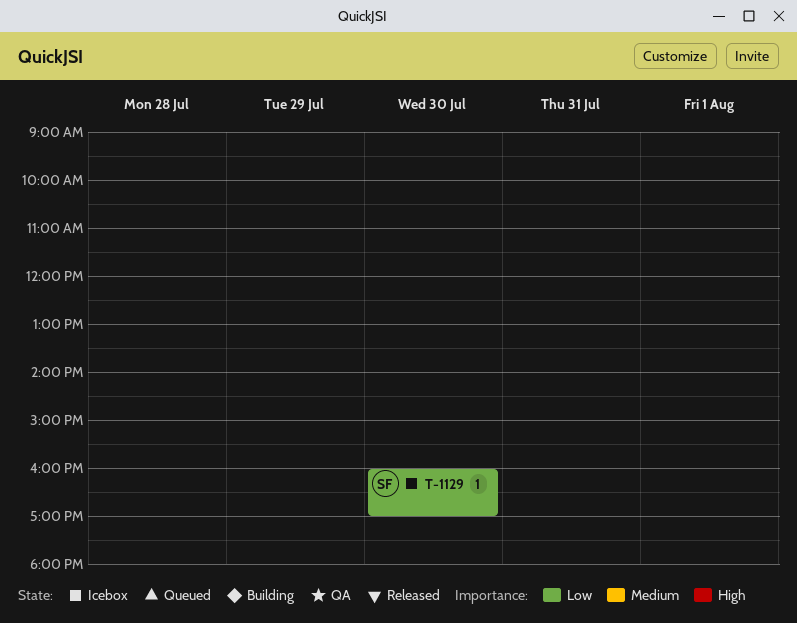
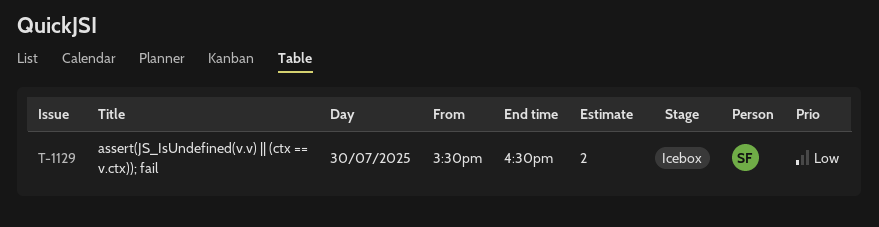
T-1129, estimate: 1 -> 2
T-1129, begins: 16:00 -> 15:30
T-1129, ends: 17:00 -> 16:30

